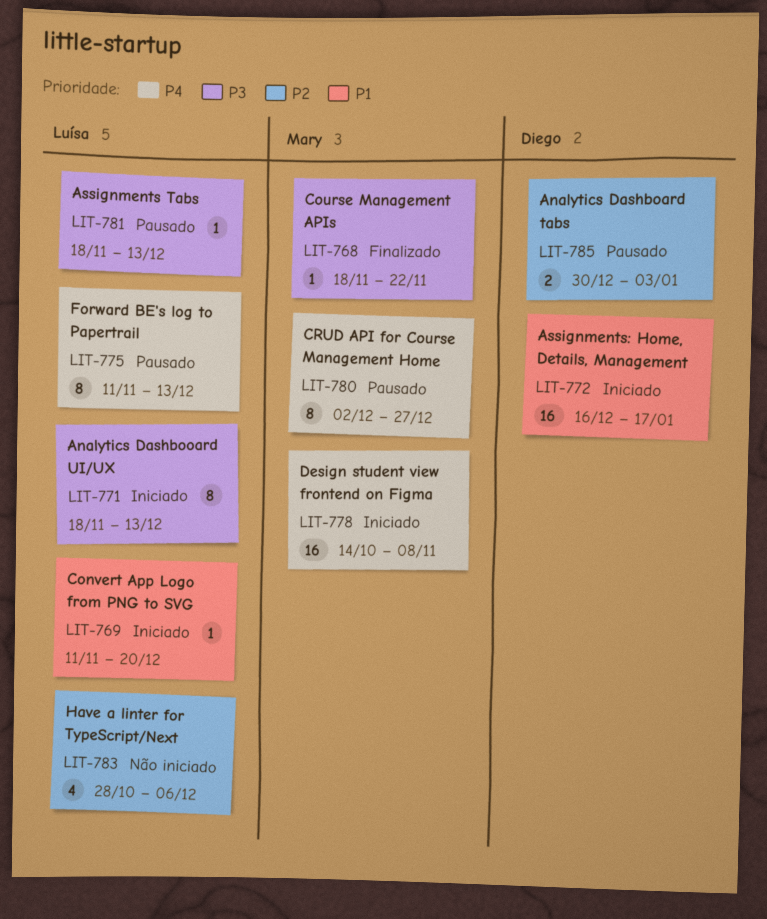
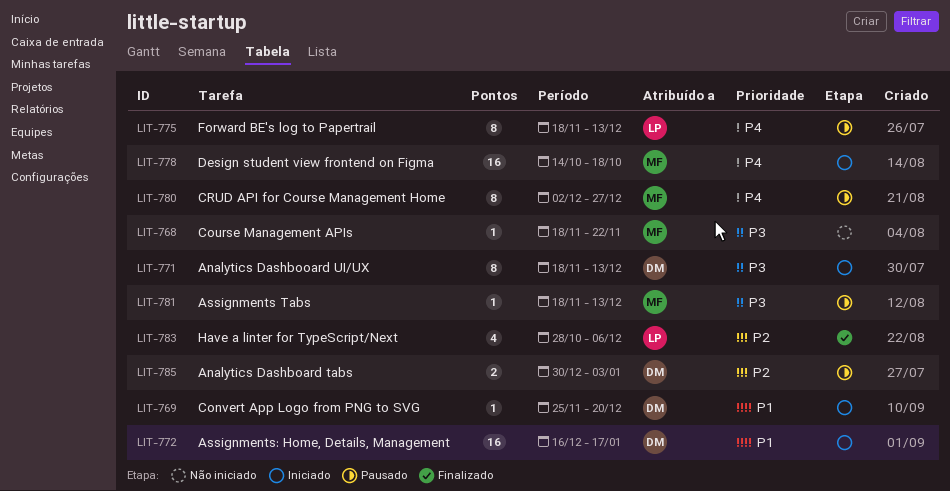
LIT-768, status: Finalizado -> Não iniciado
LIT-769, owner: Luísa -> Diego
LIT-769, start: Nov 11 -> Nov 25
LIT-771, owner: Luísa -> Diego
LIT-775, start: Nov 11 -> Nov 18
LIT-778, due: Nov 8 -> Oct 18
LIT-781, owner: Luísa -> Mary
LIT-783, status: Não iniciado -> Finalizado

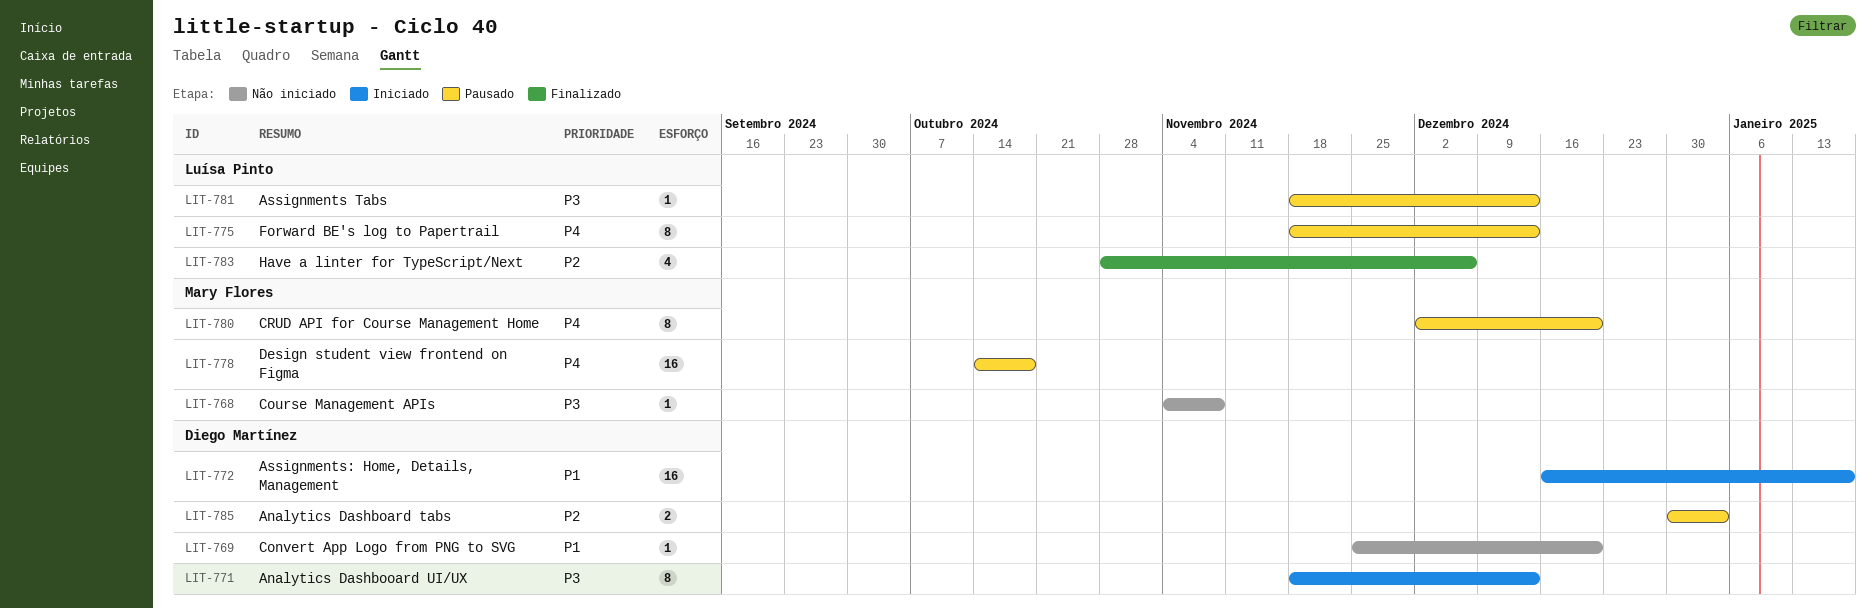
LIT-768, start: Nov 18 -> Nov 4
LIT-768, due: Nov 22 -> Nov 8
LIT-769, status: Iniciado -> Não iniciado
LIT-778, status: Iniciado -> Pausado
LIT-780, due: Dec 27 -> Dec 20
LIT-781, owner: Mary Flores -> Luísa Pinto

